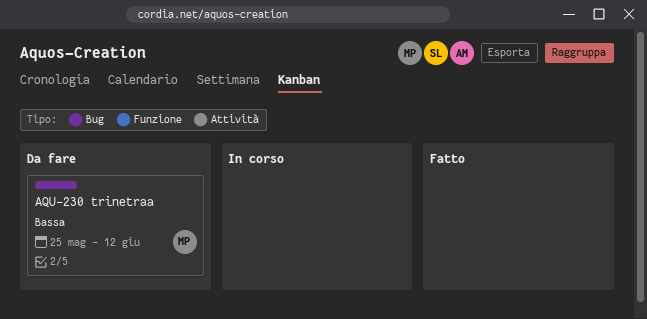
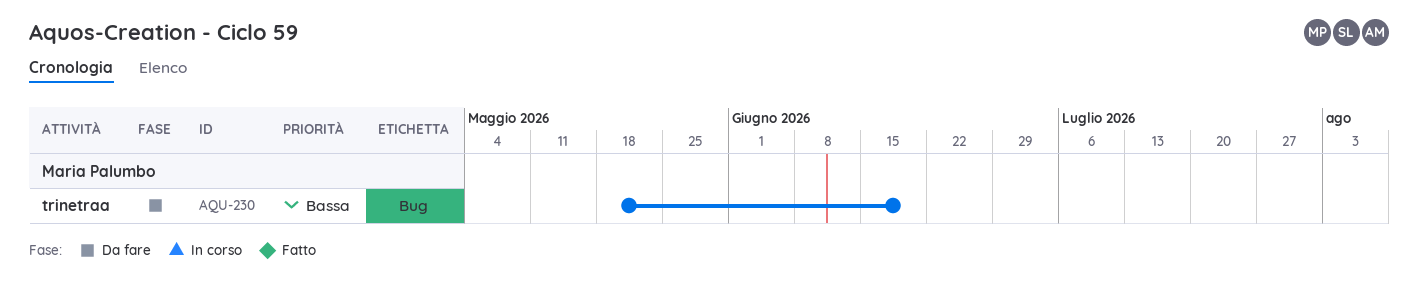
AQU-230, start: May 25 -> May 18
AQU-230, due: Jun 12 -> Jun 19

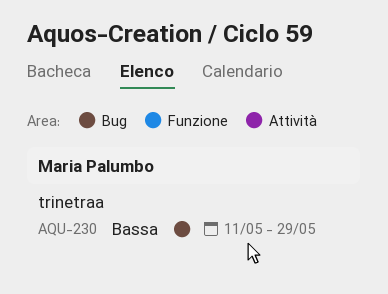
AQU-230, start: May 18 -> May 11
AQU-230, due: Jun 19 -> May 29

